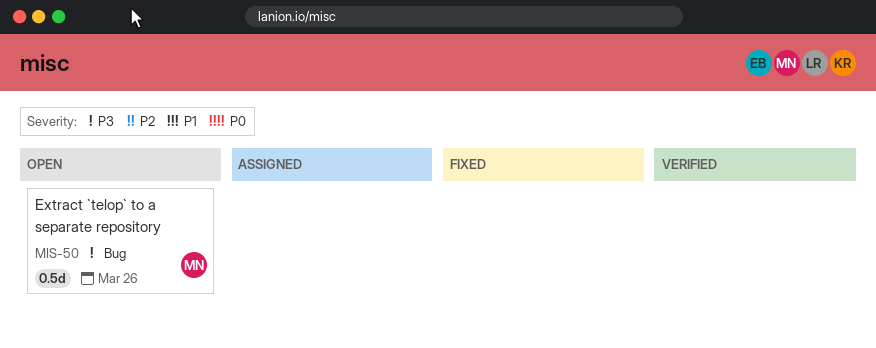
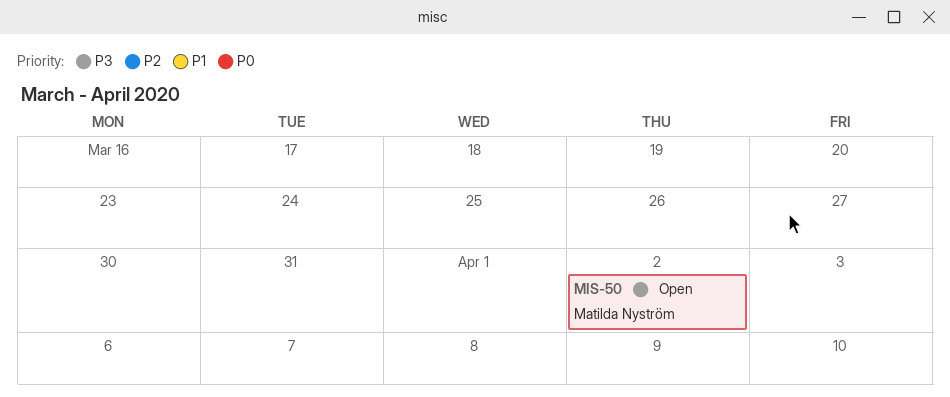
MIS-50, due: Mar 26 -> Apr 2

